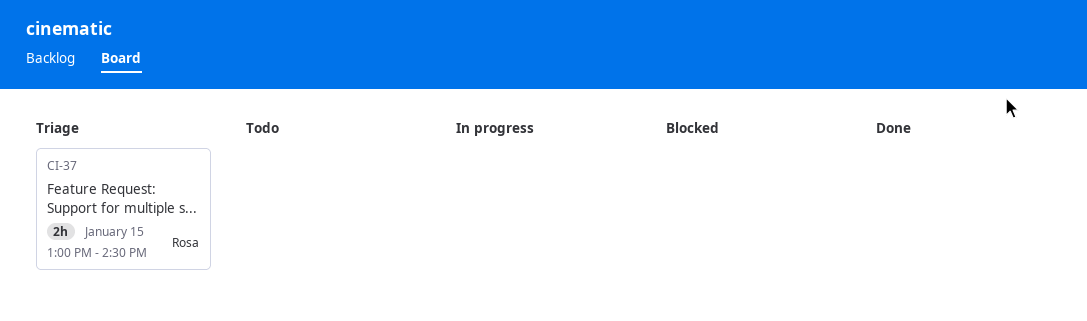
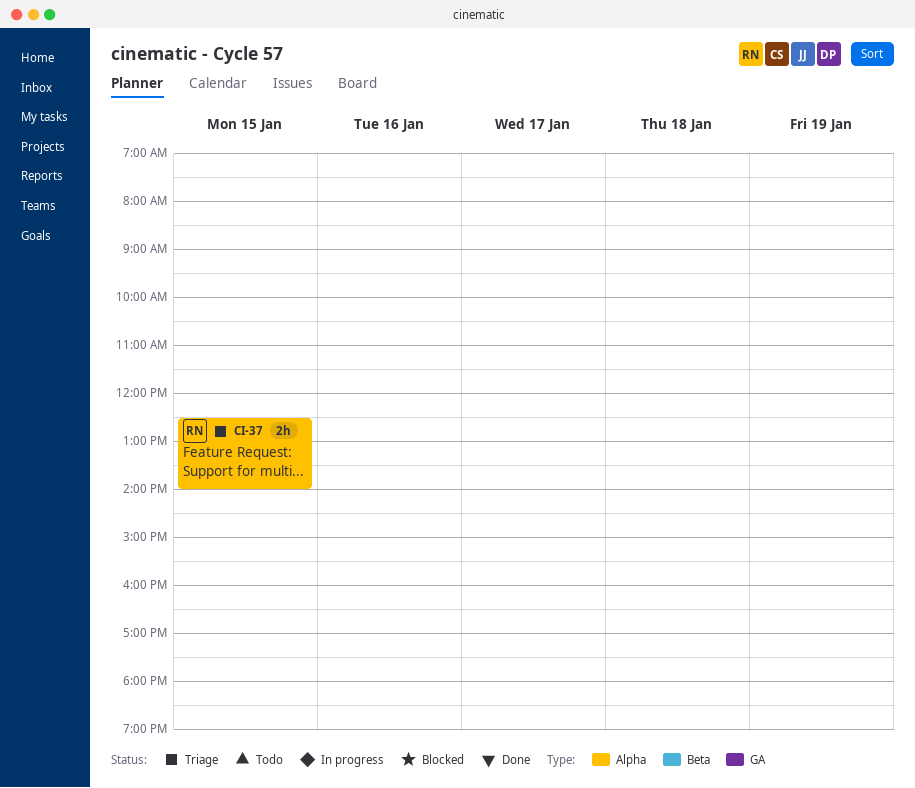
CI-37, begins: 13:00 -> 12:30
CI-37, ends: 14:30 -> 14:00

